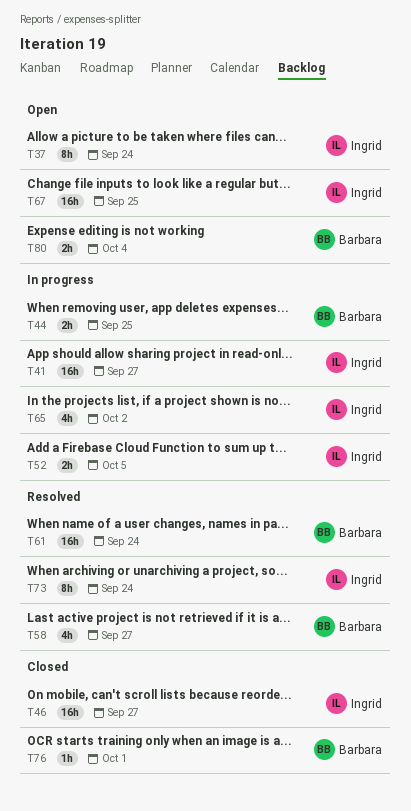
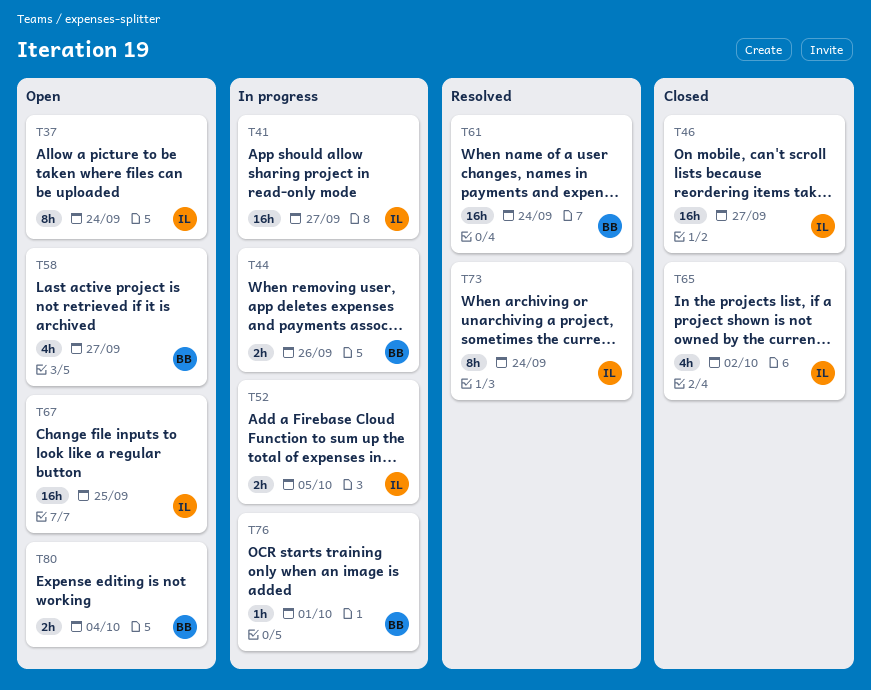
T44, due: Sep 25 -> Sep 26
T58, status: Resolved -> Open
T65, status: In progress -> Closed
T76, status: Closed -> In progress

